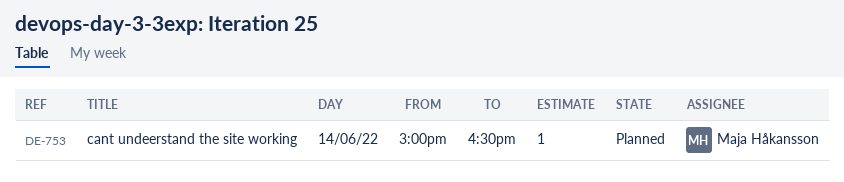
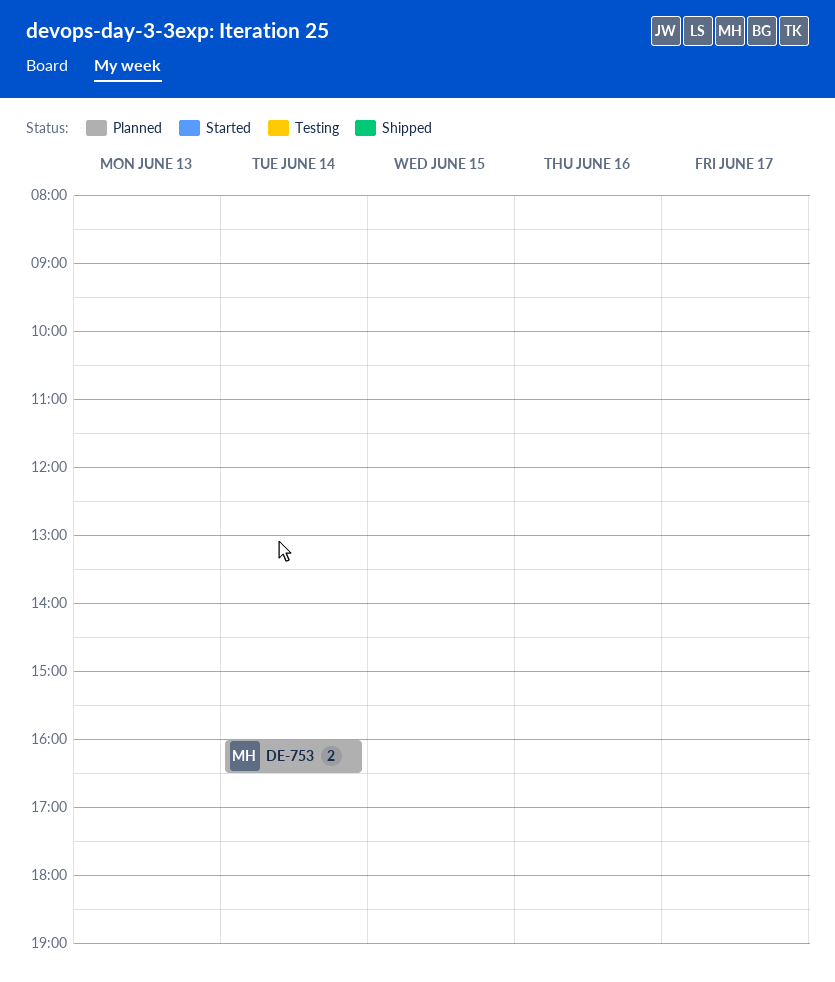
DE-753, estimate: 1 -> 2
DE-753, begins: 15:00 -> 16:00

